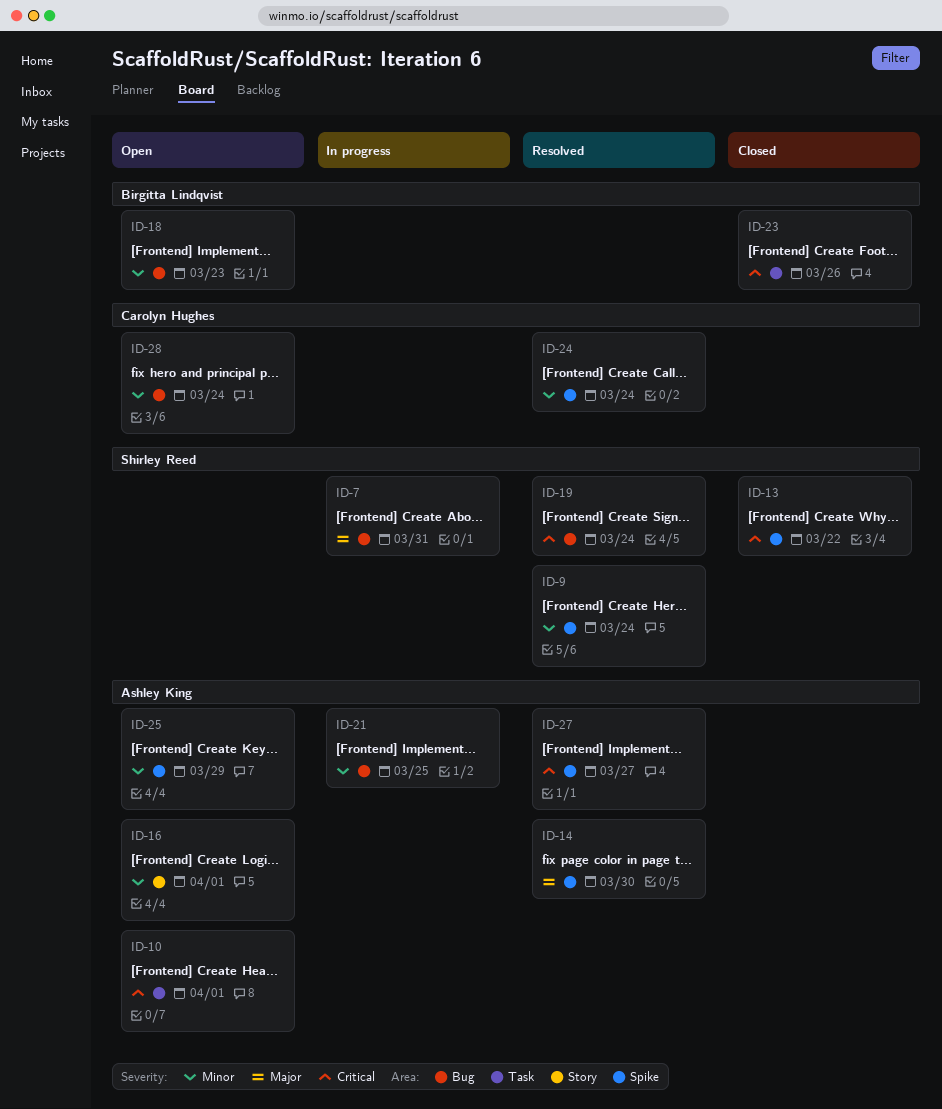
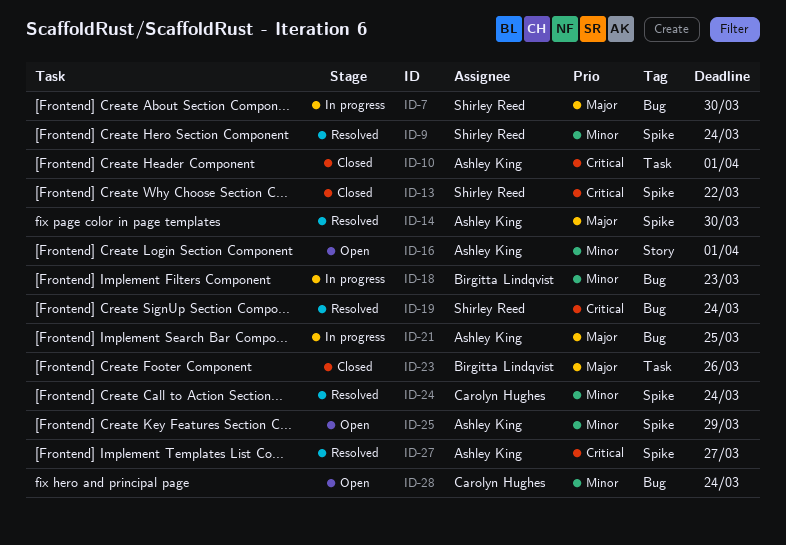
ID-7, due: Mar 31 -> Mar 30
ID-10, status: Open -> Closed
ID-18, status: Open -> In progress
ID-21, priority: Minor -> Major
ID-23, priority: Critical -> Major

